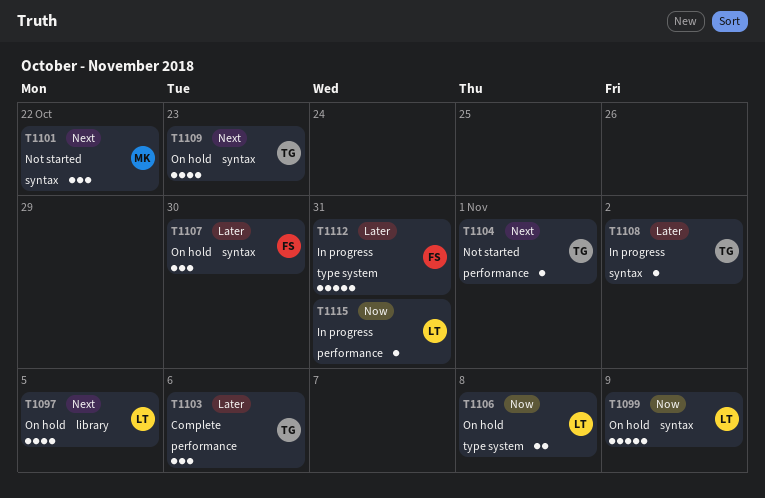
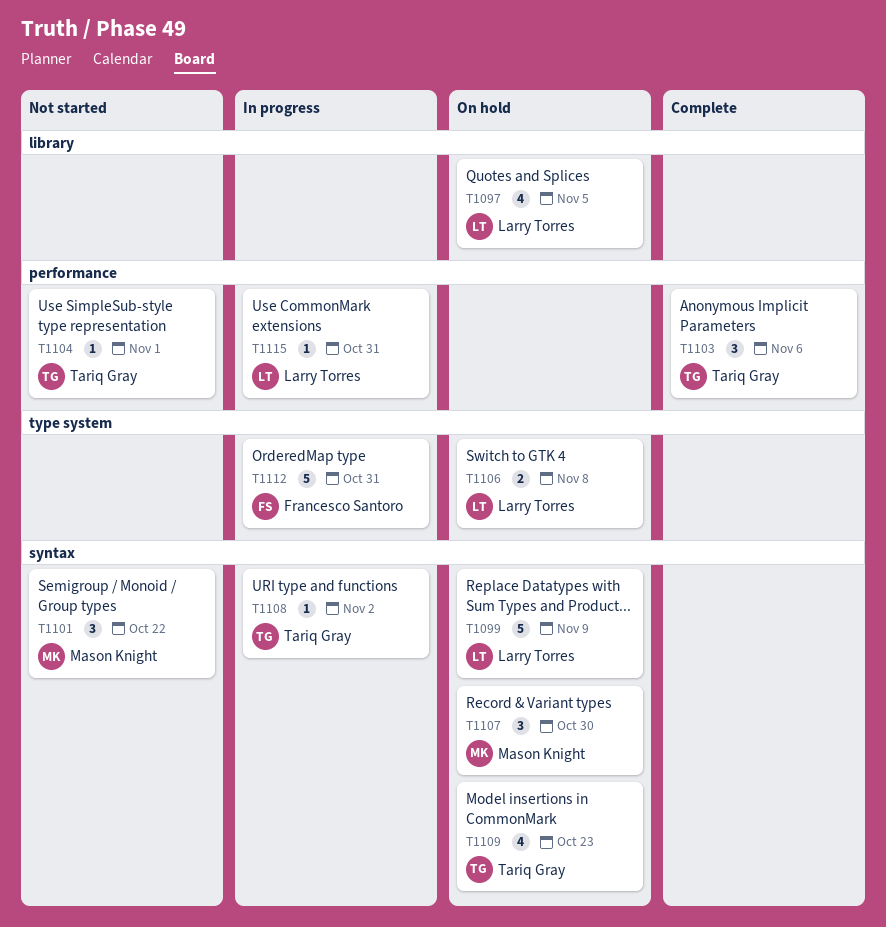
T1107, owner: Francesco Santoro -> Mason Knight

